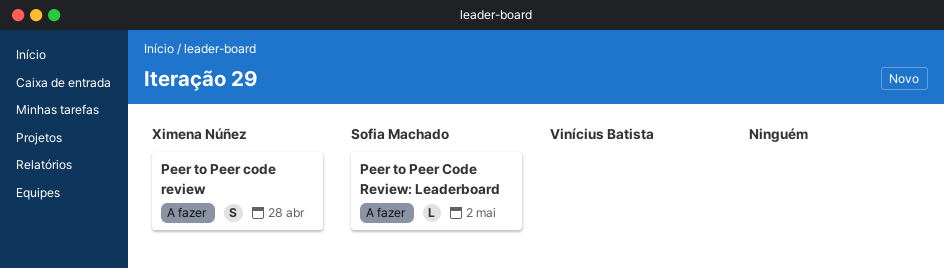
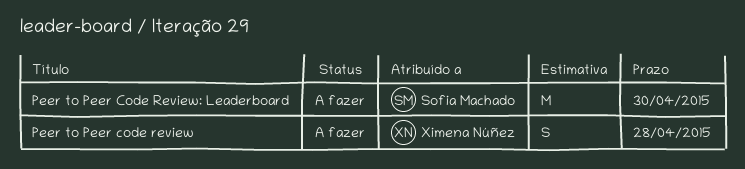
Peer to Peer Code Review: Leaderboard, estimate: L -> M
Peer to Peer Code Review: Leaderboard, due: May 2 -> Apr 30

